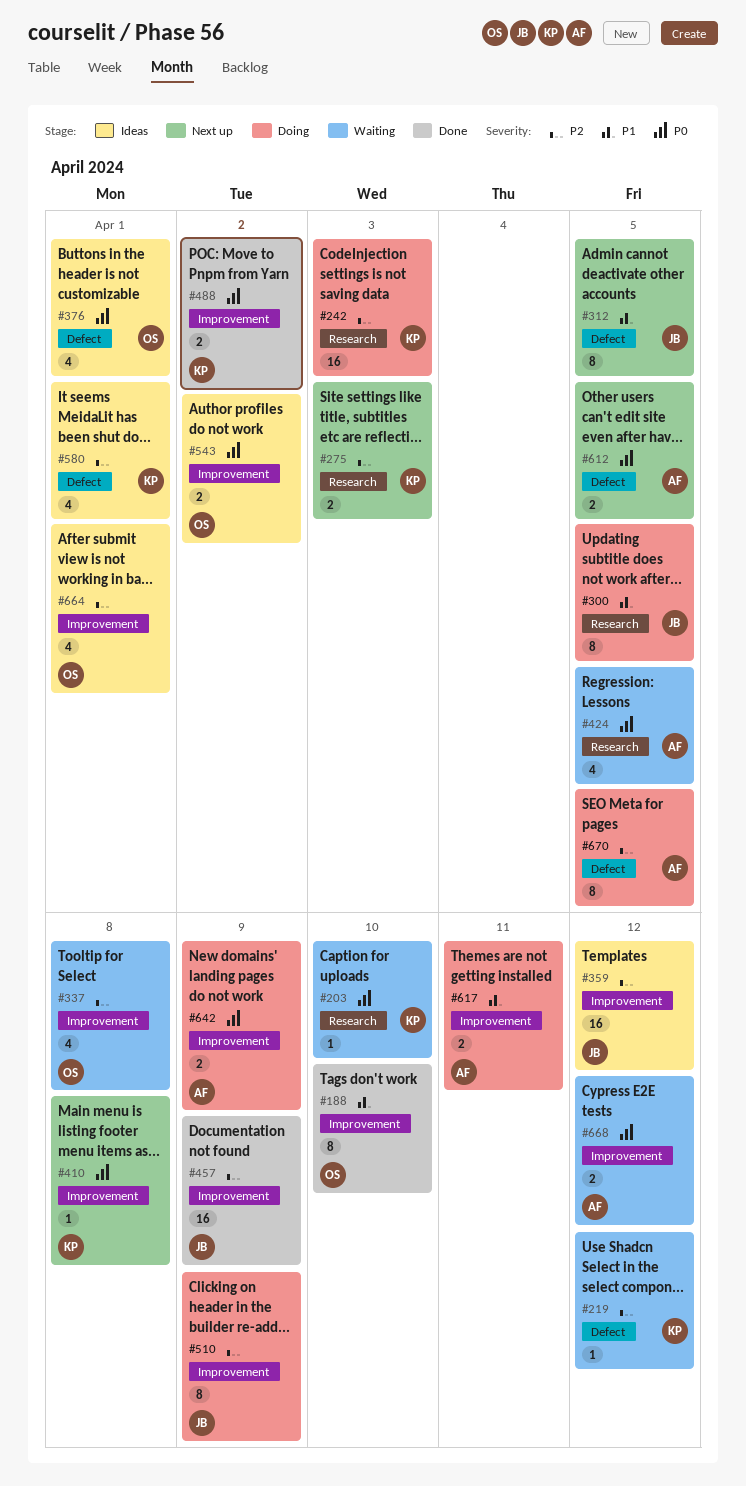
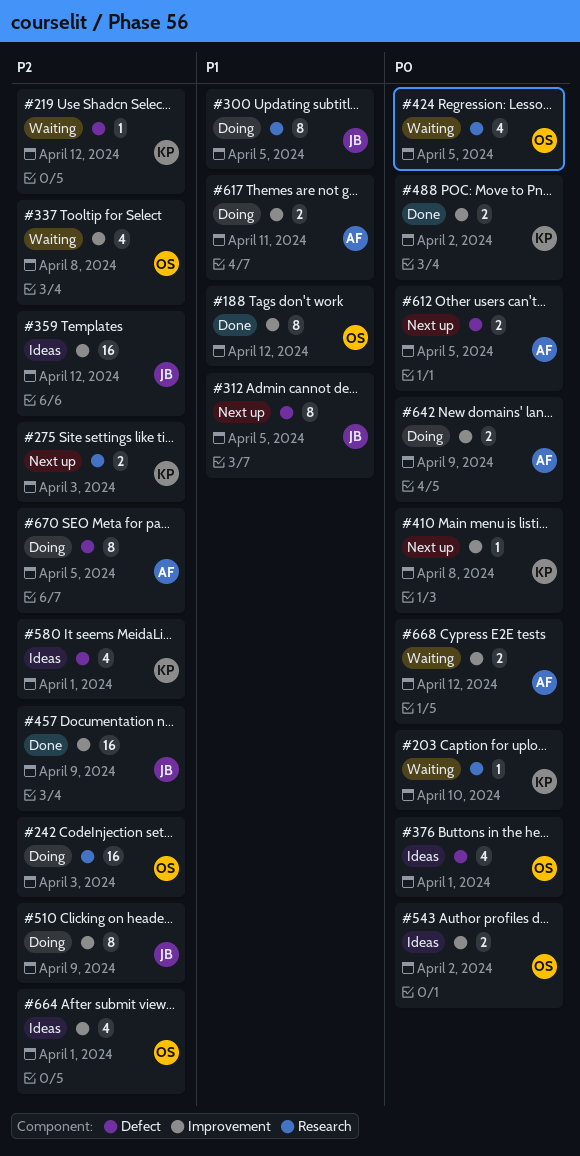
#188, due: Apr 10 -> Apr 12
#242, owner: KP -> OS
#424, owner: AF -> OS

